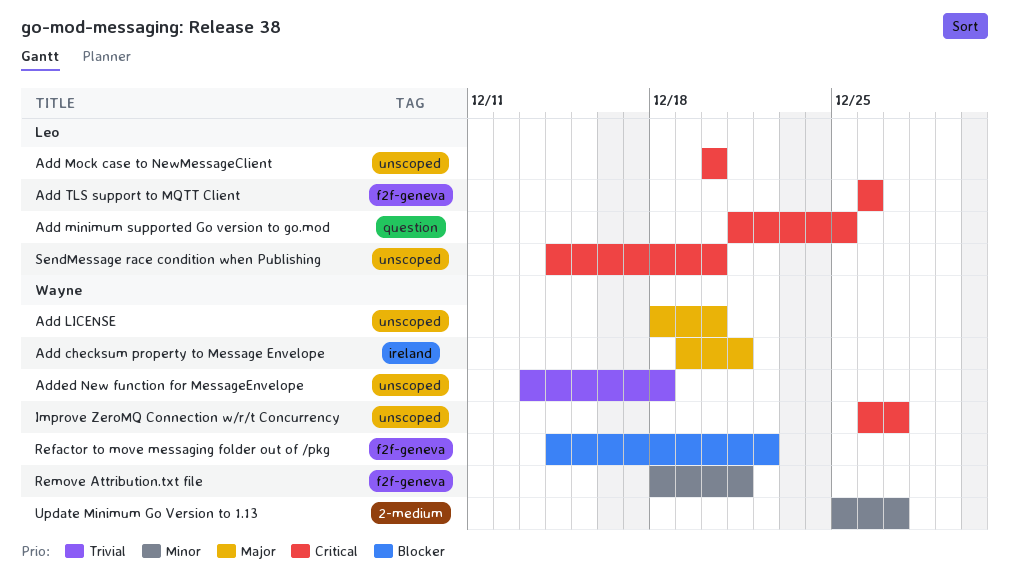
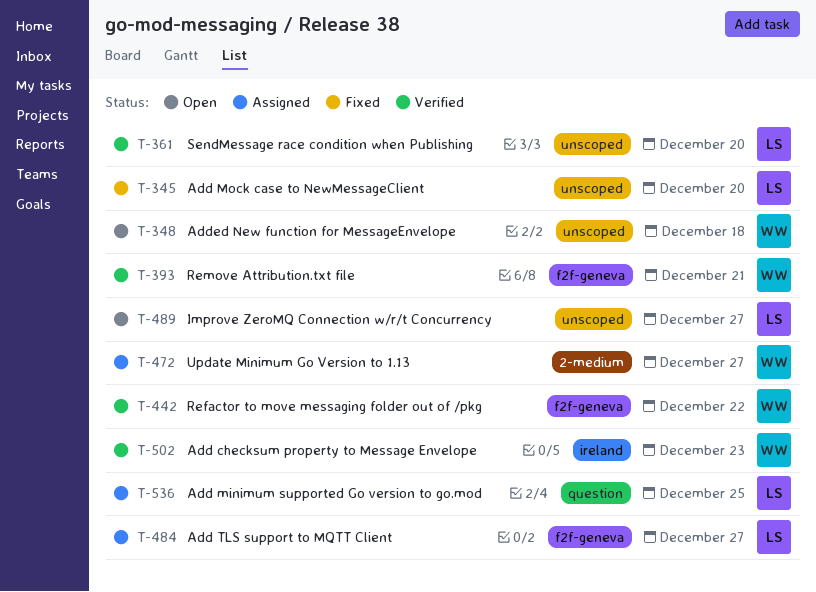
Add checksum property to Message Envelope, due: Dec 21 -> Dec 23
Add LICENSE: present -> none
Add TLS support to MQTT Client, due: Dec 26 -> Dec 27
Improve ZeroMQ Connection w/r/t Concurrency, owner: Wayne -> Leo

